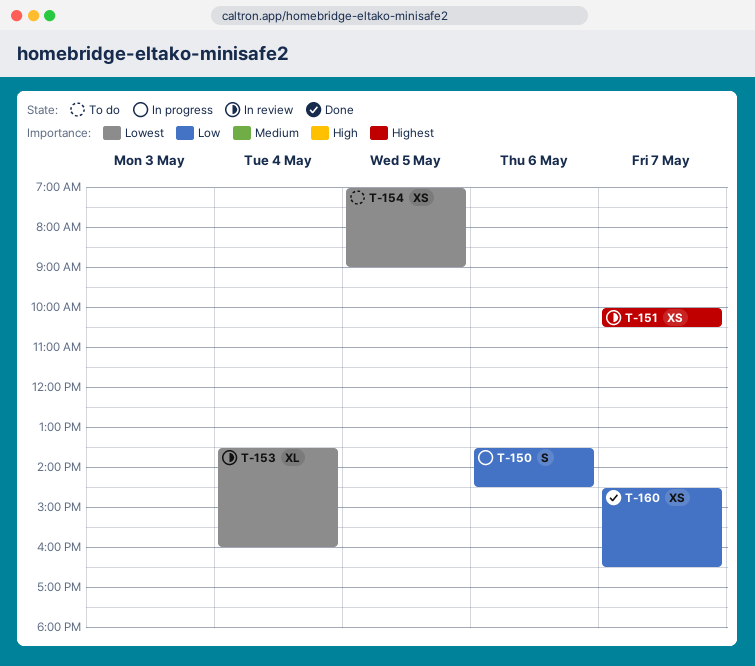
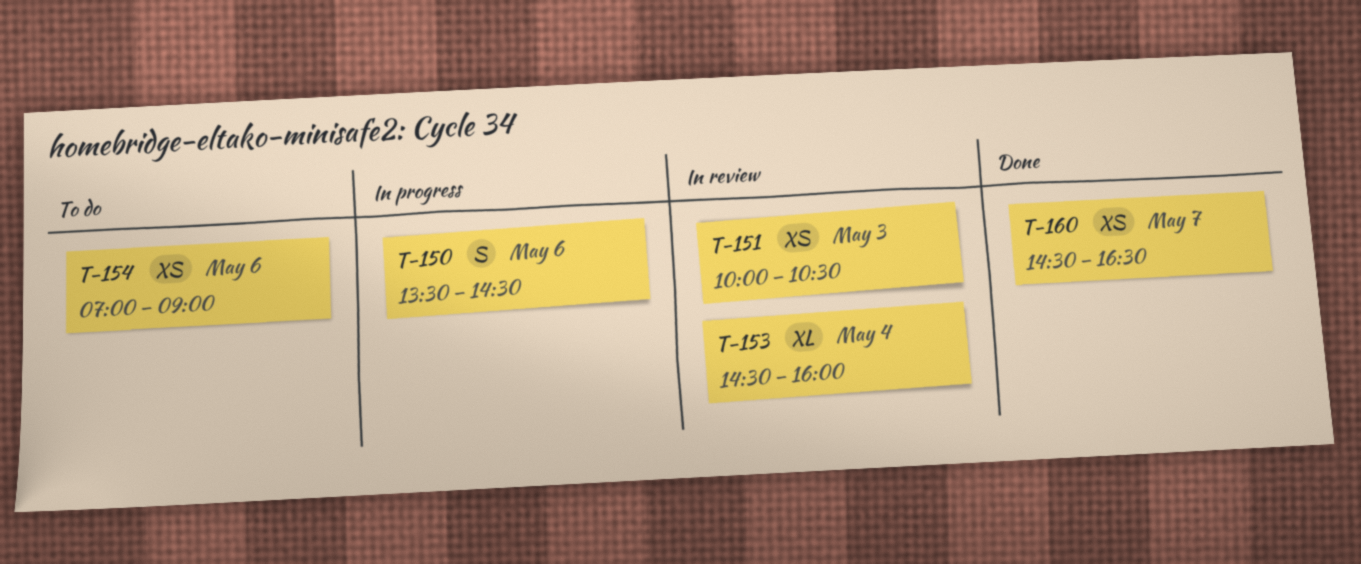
T-151, day: May 7 -> May 3
T-153, begins: 13:30 -> 14:30
T-154, day: May 5 -> May 6

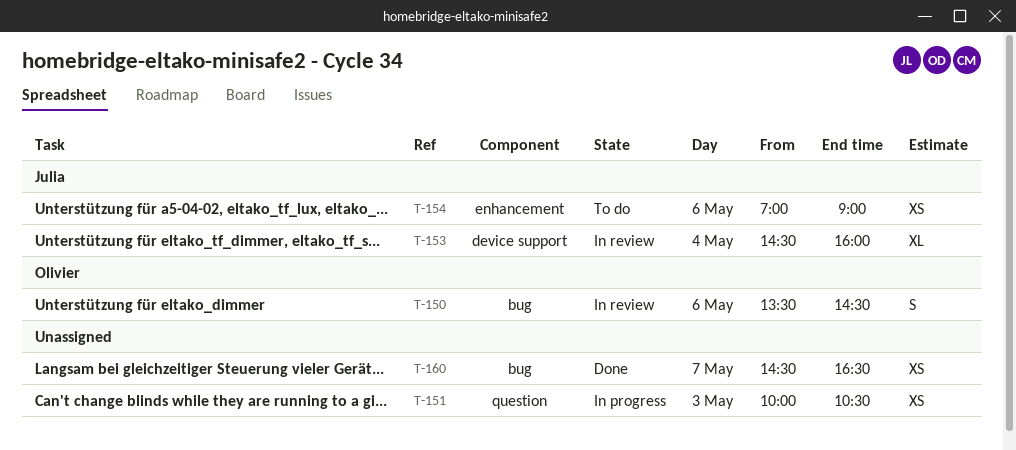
T-150, status: In progress -> In review
T-151, status: In review -> In progress

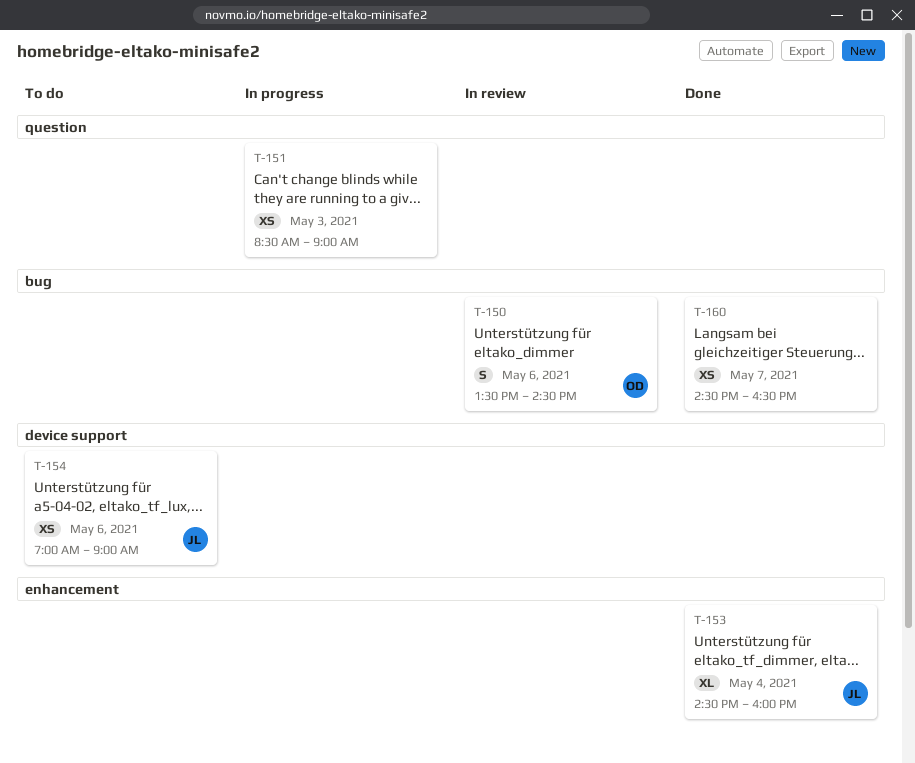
T-151, begins: 10:00 -> 08:30
T-151, ends: 10:30 -> 09:00
T-153, status: In review -> Done
T-153, label: device support -> enhancement
T-154, label: enhancement -> device support

